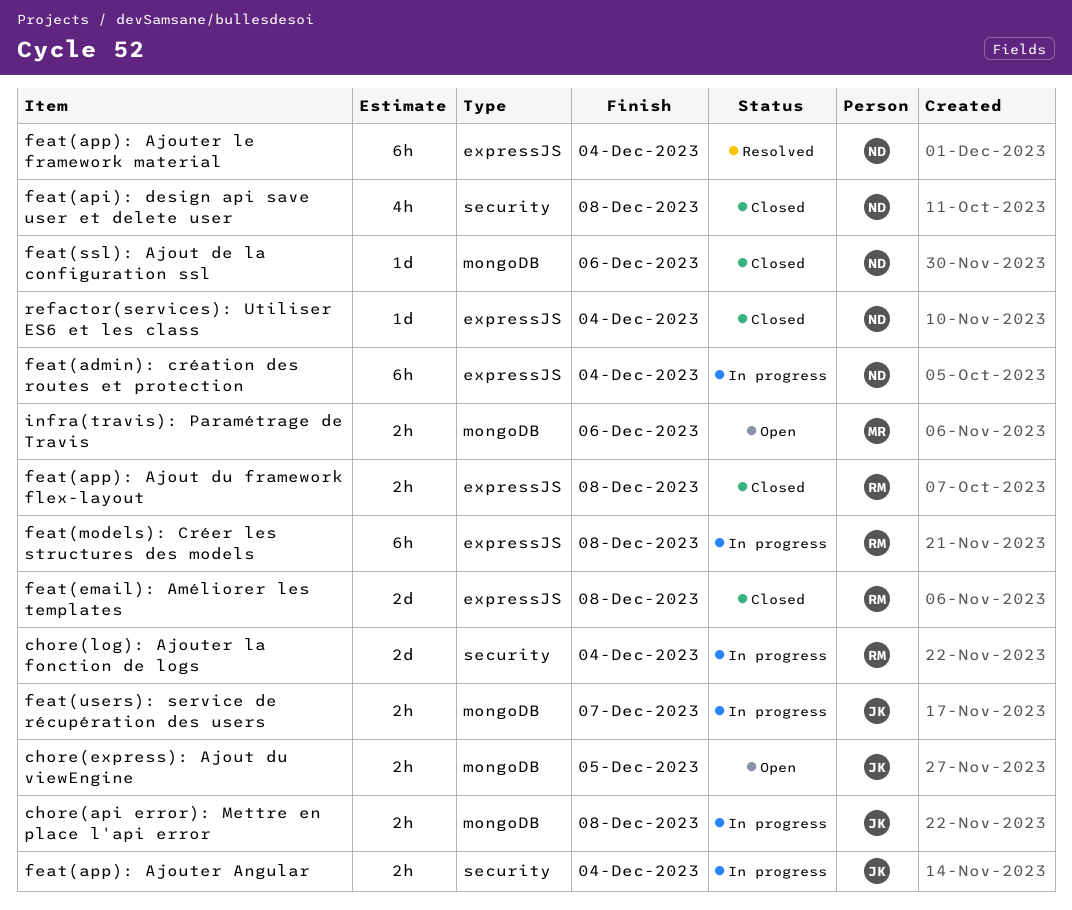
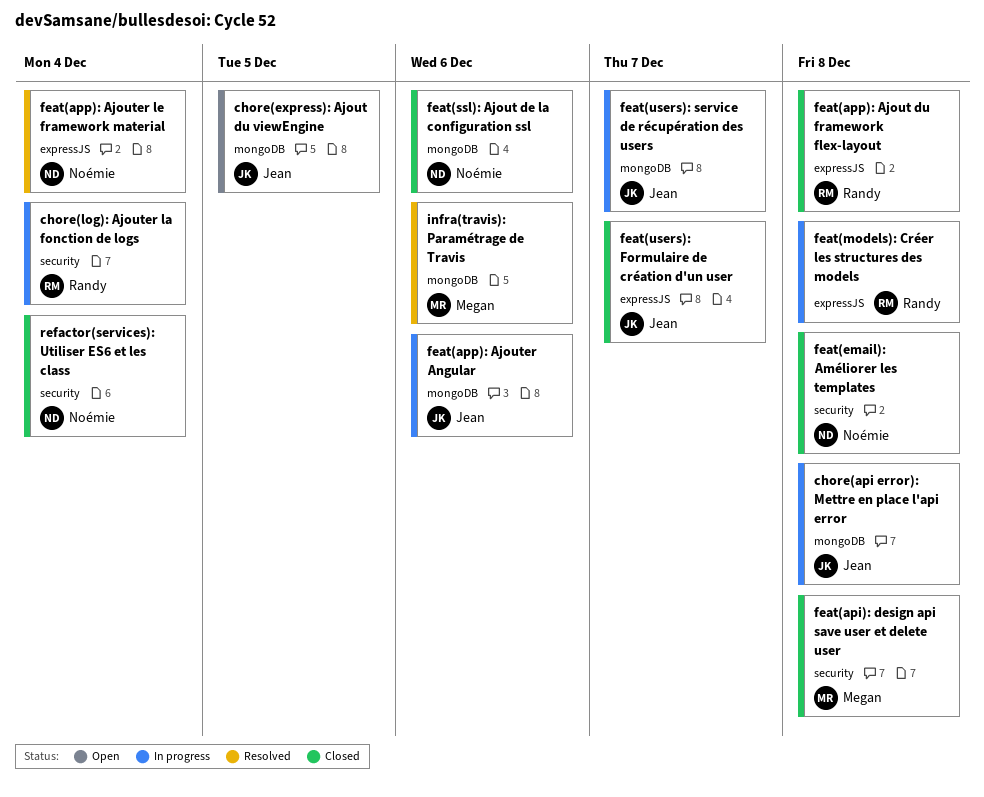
feat(admin): création des routes et protection: present -> none
feat(api): design api save user et delete user, owner: Noémie -> Megan
feat(app): Ajouter Angular, label: security -> mongoDB
feat(app): Ajouter Angular, due: Dec 4 -> Dec 6
feat(email): Améliorer les templates, owner: Randy -> Noémie
feat(email): Améliorer les templates, label: expressJS -> security
feat(users): Formulaire de création d'un user: none -> present
infra(travis): Paramétrage de Travis, status: Open -> Resolved
refactor(services): Utiliser ES6 et les class, label: expressJS -> security

